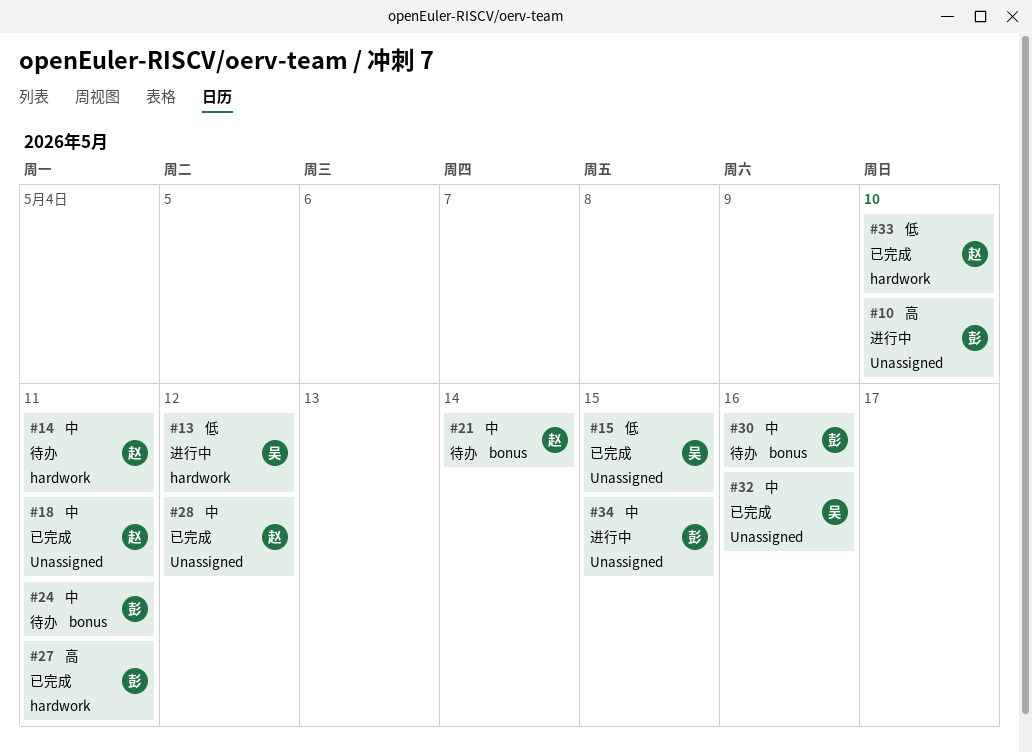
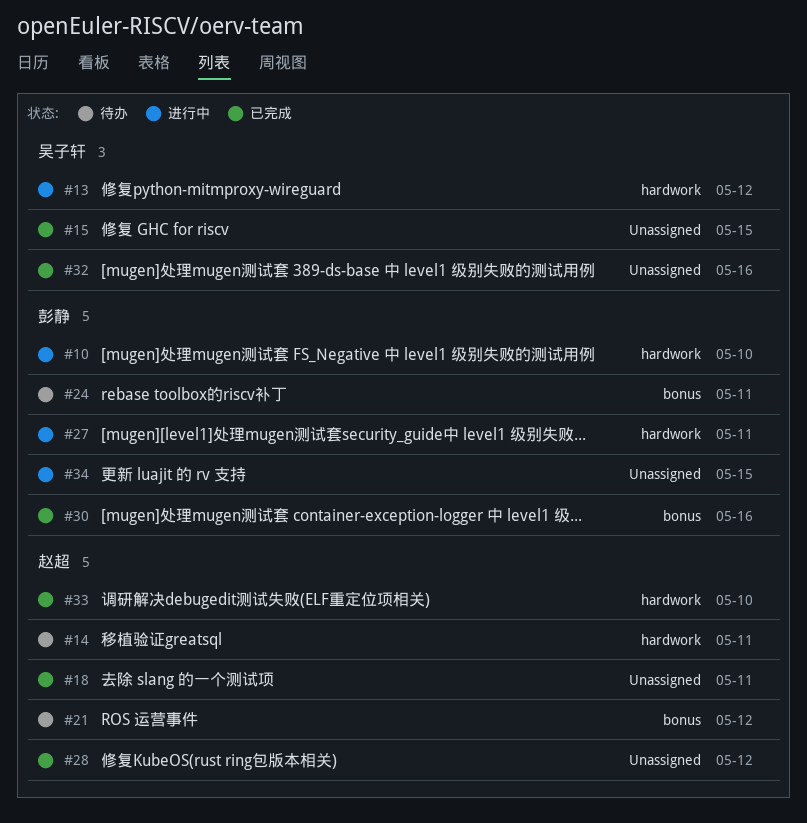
#10, label: Unassigned -> hardwork
#21, due: May 14 -> May 12
#27, status: 已完成 -> 进行中
#30, status: 待办 -> 已完成

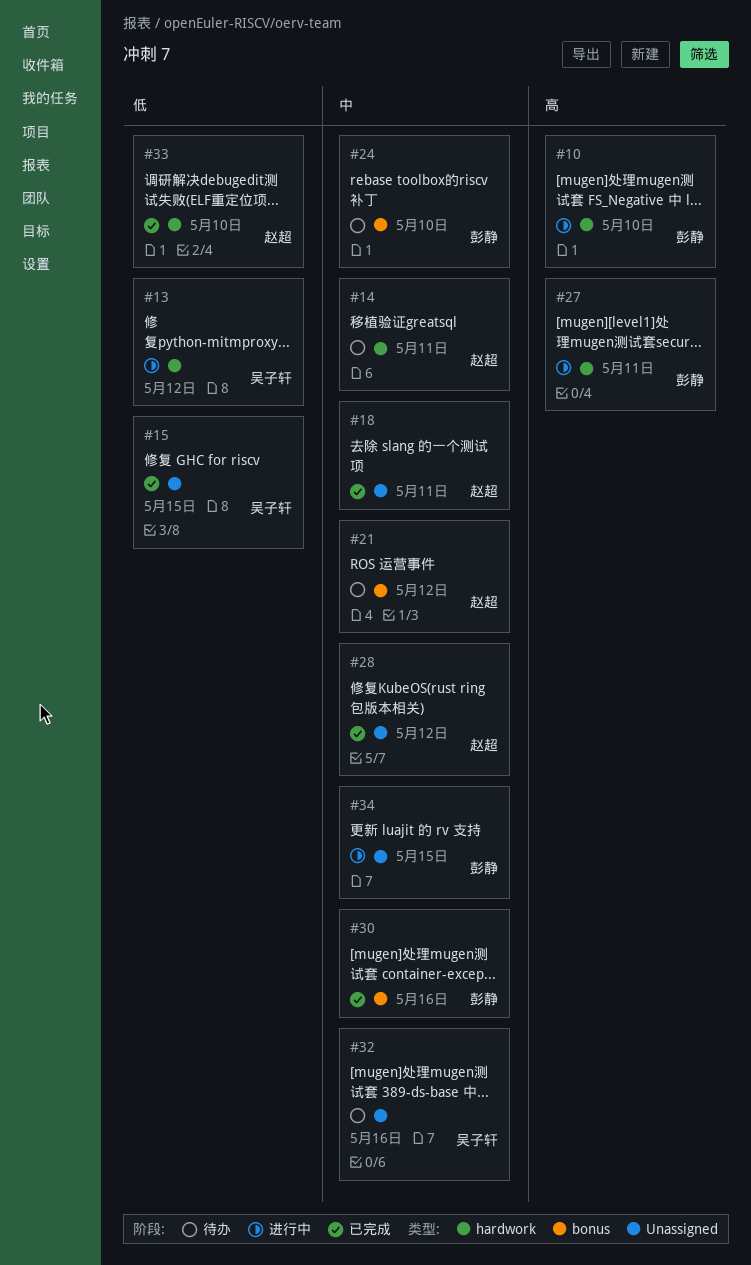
#24, due: May 11 -> May 10
#32, status: 已完成 -> 待办

